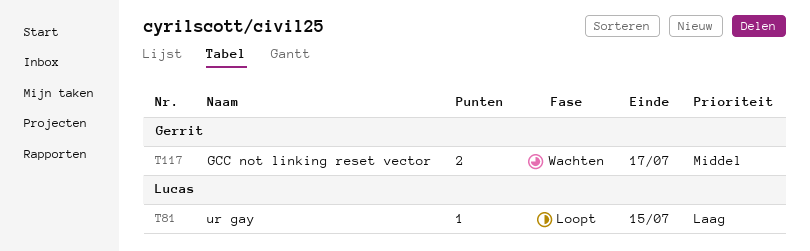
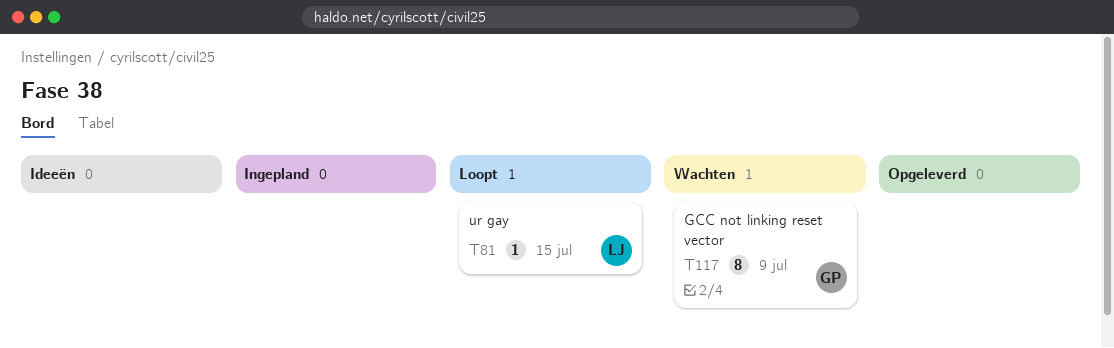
T117, estimate: 2 -> 8
T117, due: Jul 17 -> Jul 9

